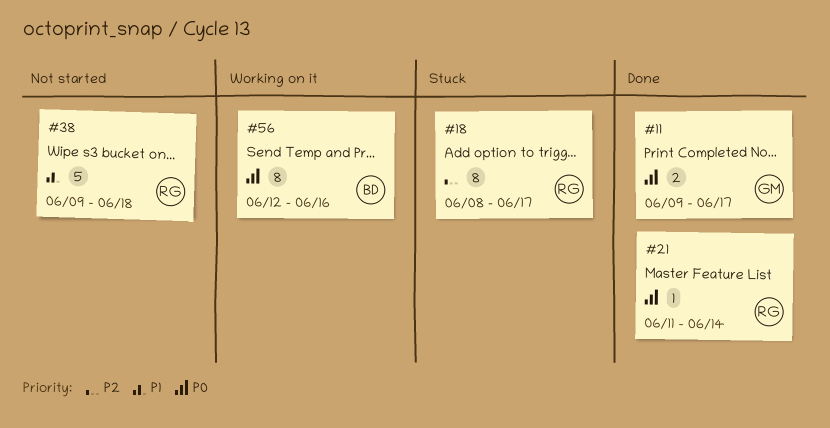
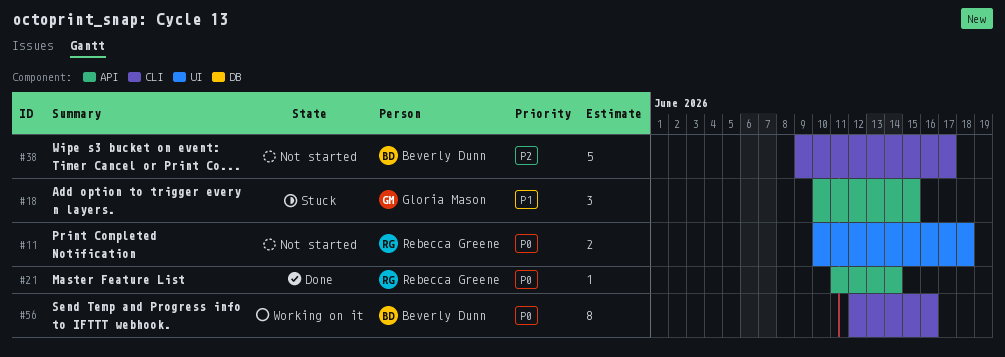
#11, status: Done -> Not started
#11, owner: Gloria Mason -> Rebecca Greene
#11, start: Jun 9 -> Jun 10
#11, due: Jun 17 -> Jun 18
#18, owner: Rebecca Greene -> Gloria Mason
#18, priority: P2 -> P1
#18, estimate: 8 -> 3
#18, start: Jun 8 -> Jun 10
#18, due: Jun 17 -> Jun 15
#38, owner: Rebecca Greene -> Beverly Dunn
#38, priority: P1 -> P2
#38, due: Jun 18 -> Jun 17

